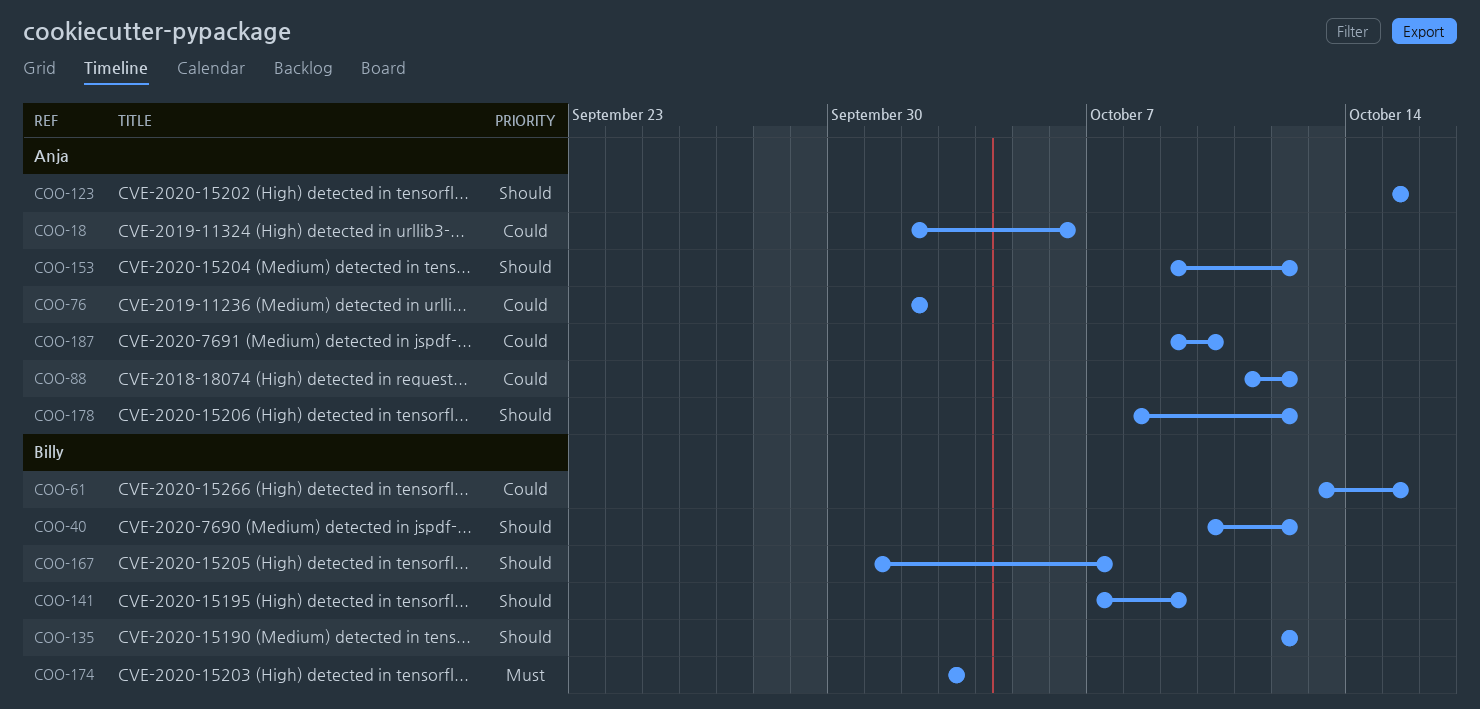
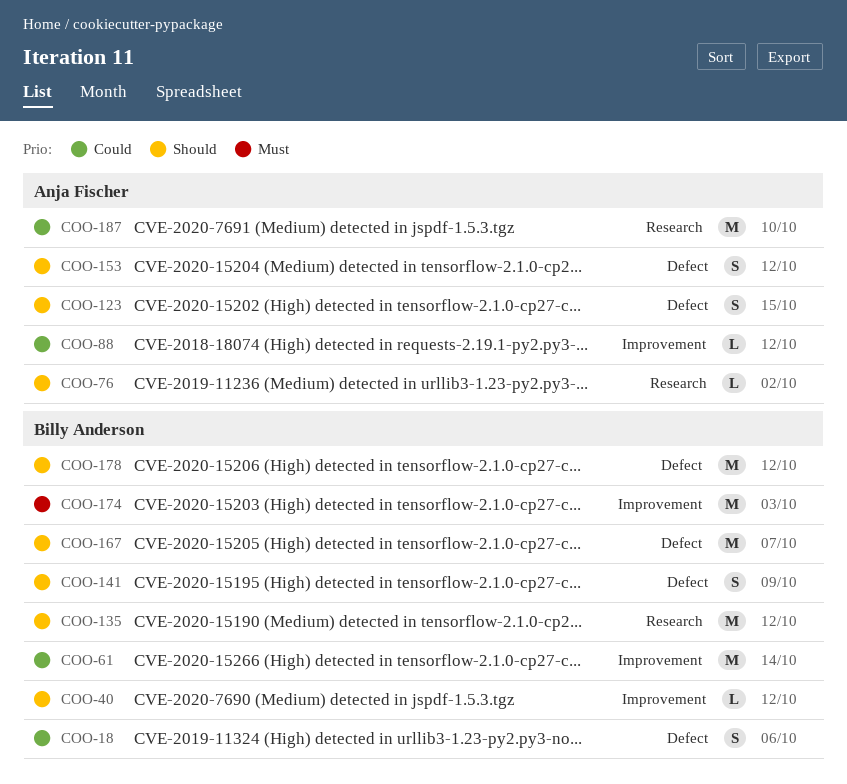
COO-18, owner: Anja Fischer -> Billy Anderson
COO-61, due: Oct 15 -> Oct 14
COO-76, priority: Could -> Should
COO-178, owner: Anja Fischer -> Billy Anderson

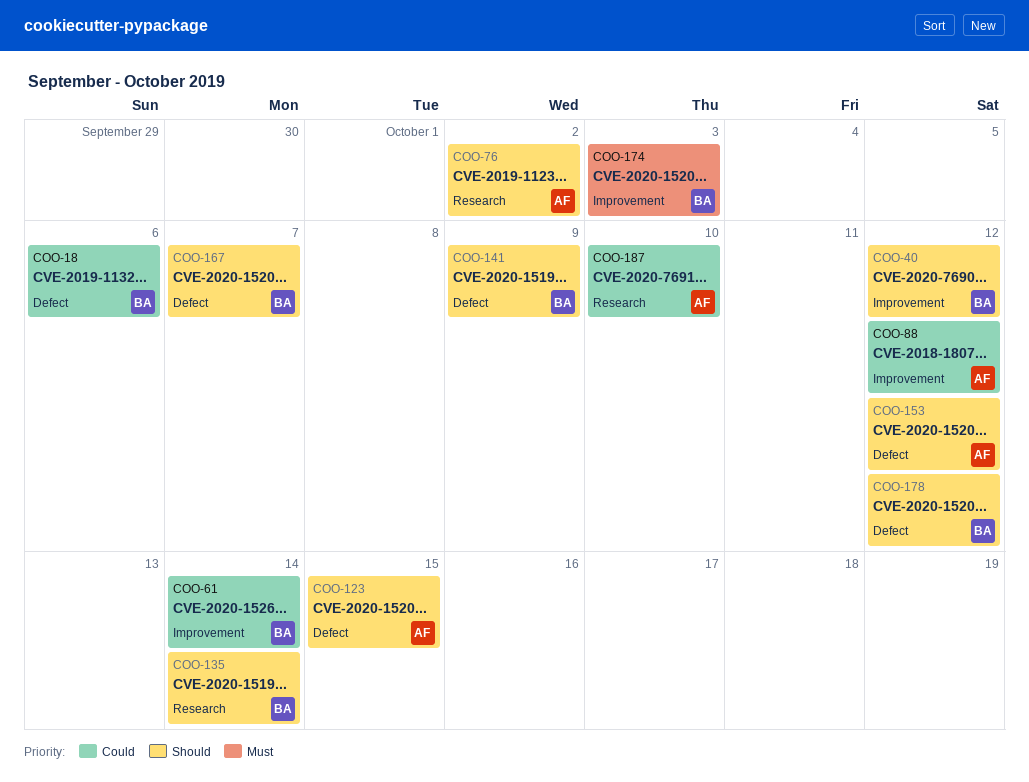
COO-135, due: Oct 12 -> Oct 14

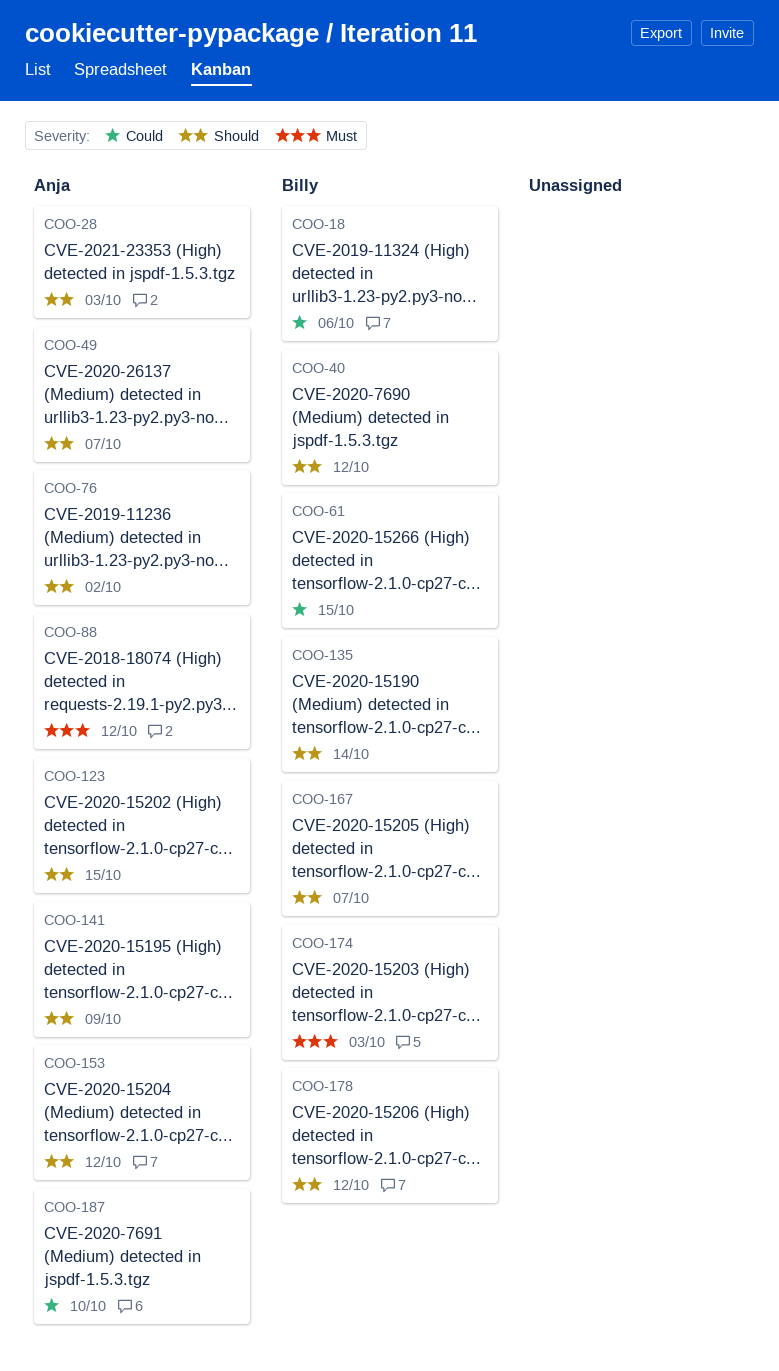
COO-28: none -> present
COO-49: none -> present
COO-61, due: Oct 14 -> Oct 15
COO-88, priority: Could -> Must
COO-141, owner: Billy -> Anja

